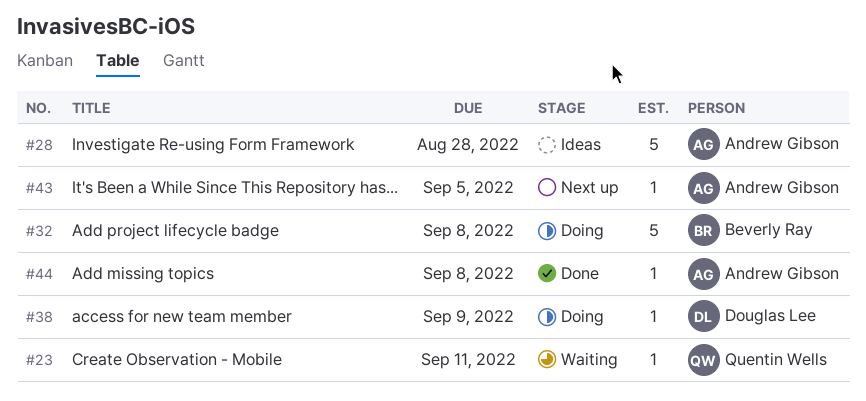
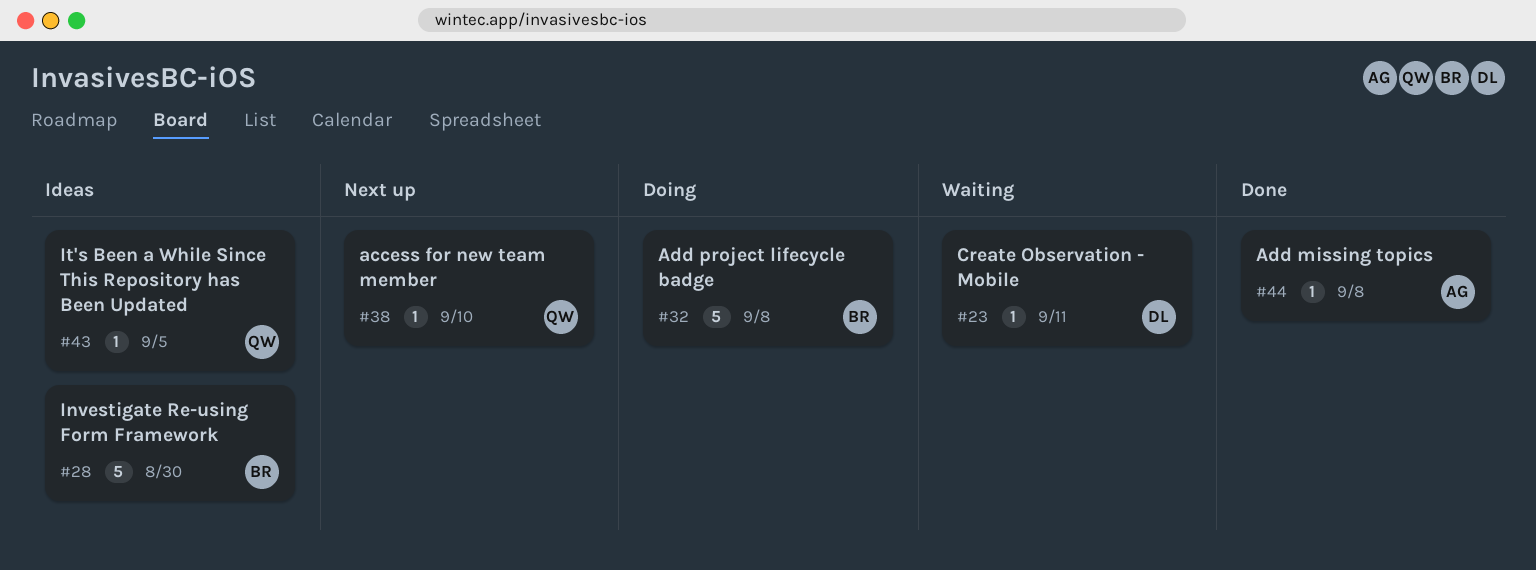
#23, owner: Quentin Wells -> Douglas Lee
#28, owner: Andrew Gibson -> Beverly Ray
#28, due: Aug 28 -> Aug 30
#38, status: Doing -> Next up
#38, owner: Douglas Lee -> Quentin Wells
#38, due: Sep 9 -> Sep 10
#43, status: Next up -> Ideas
#43, owner: Andrew Gibson -> Quentin Wells

